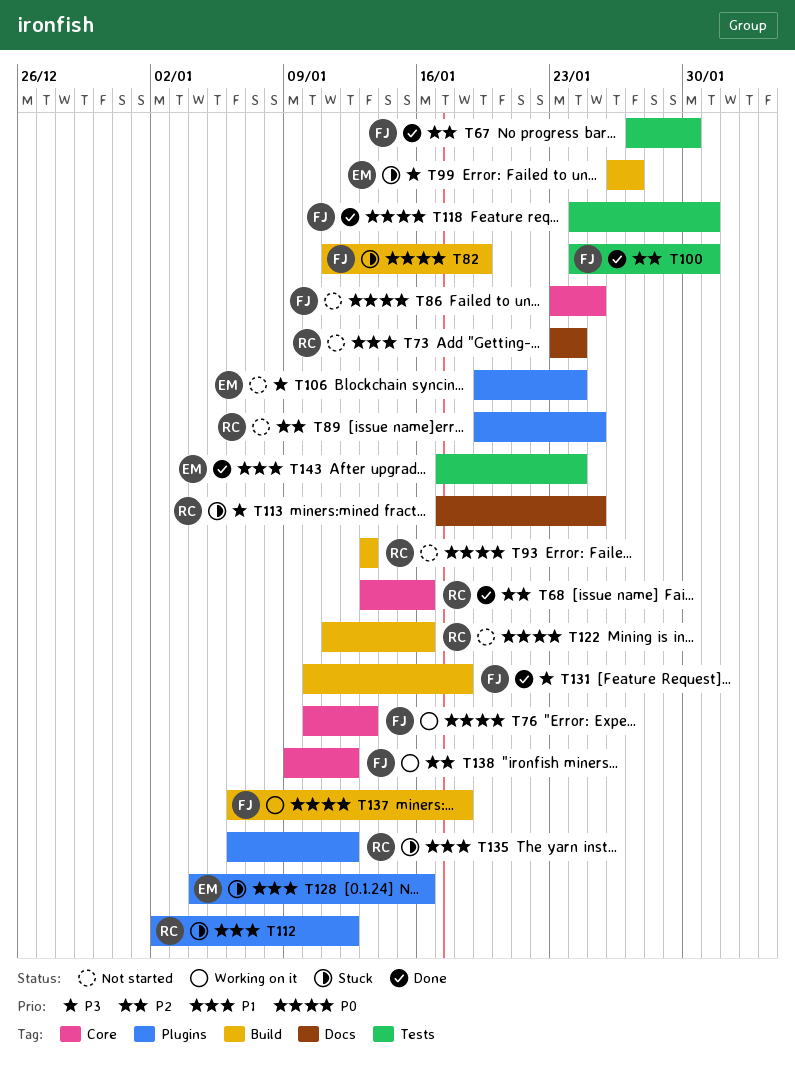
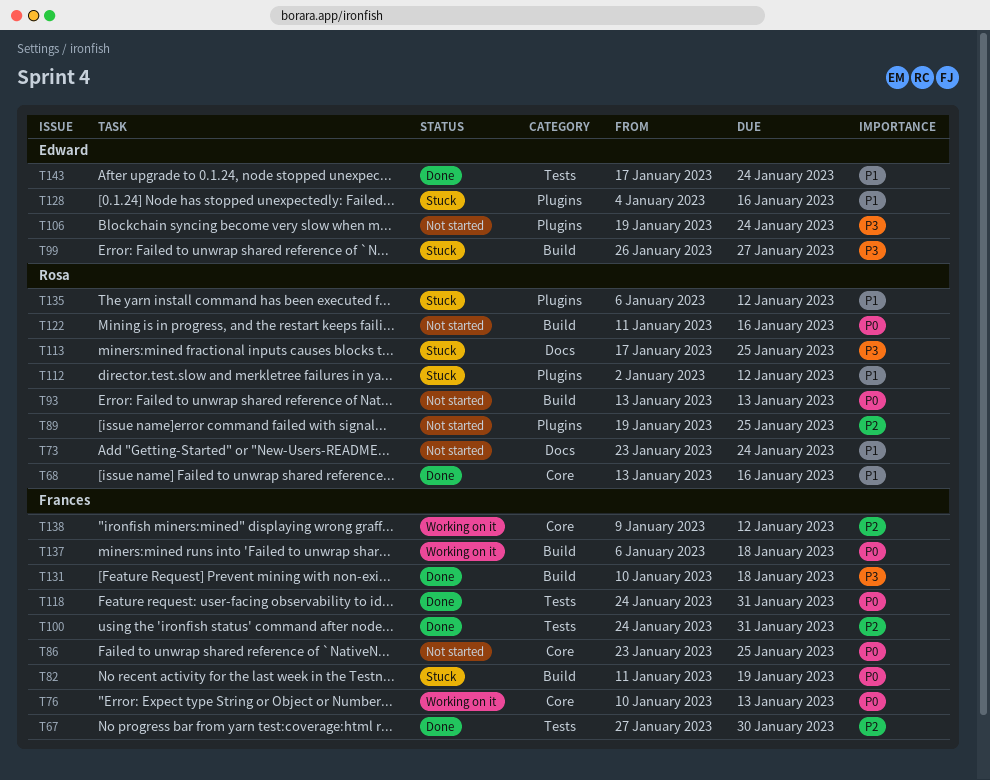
T68, priority: P2 -> P1

